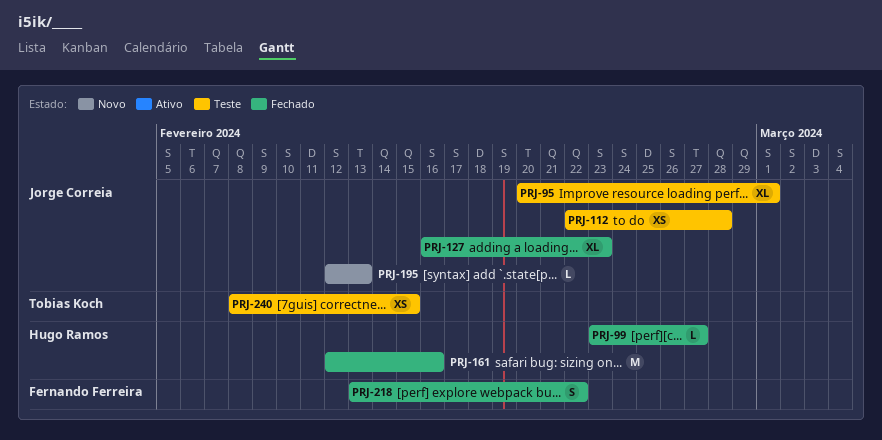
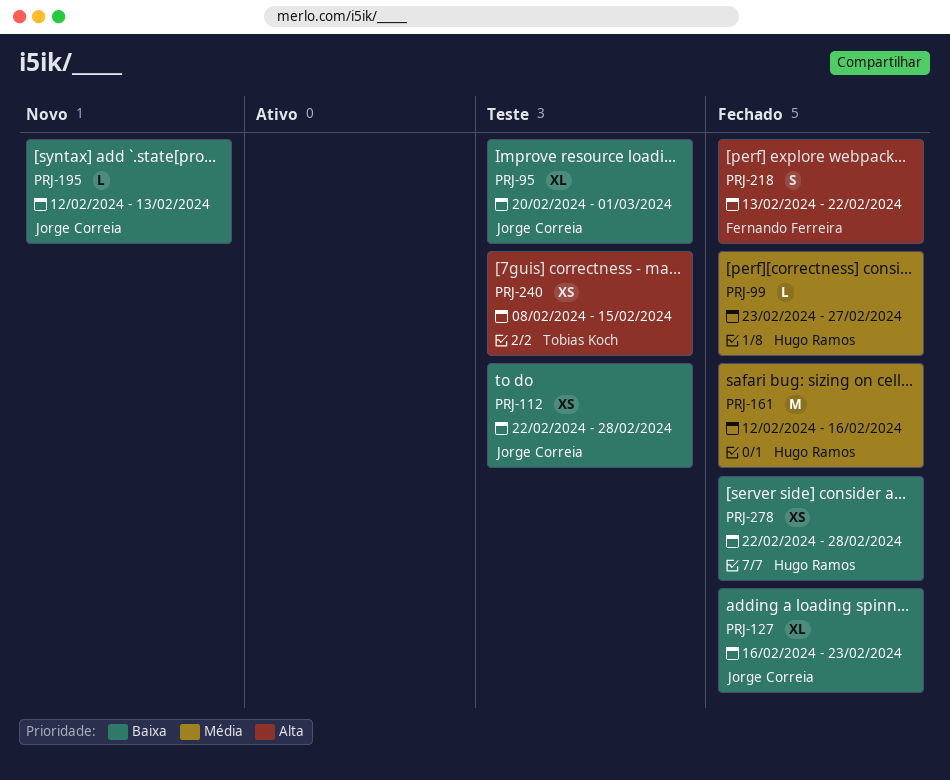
PRJ-278: none -> present

